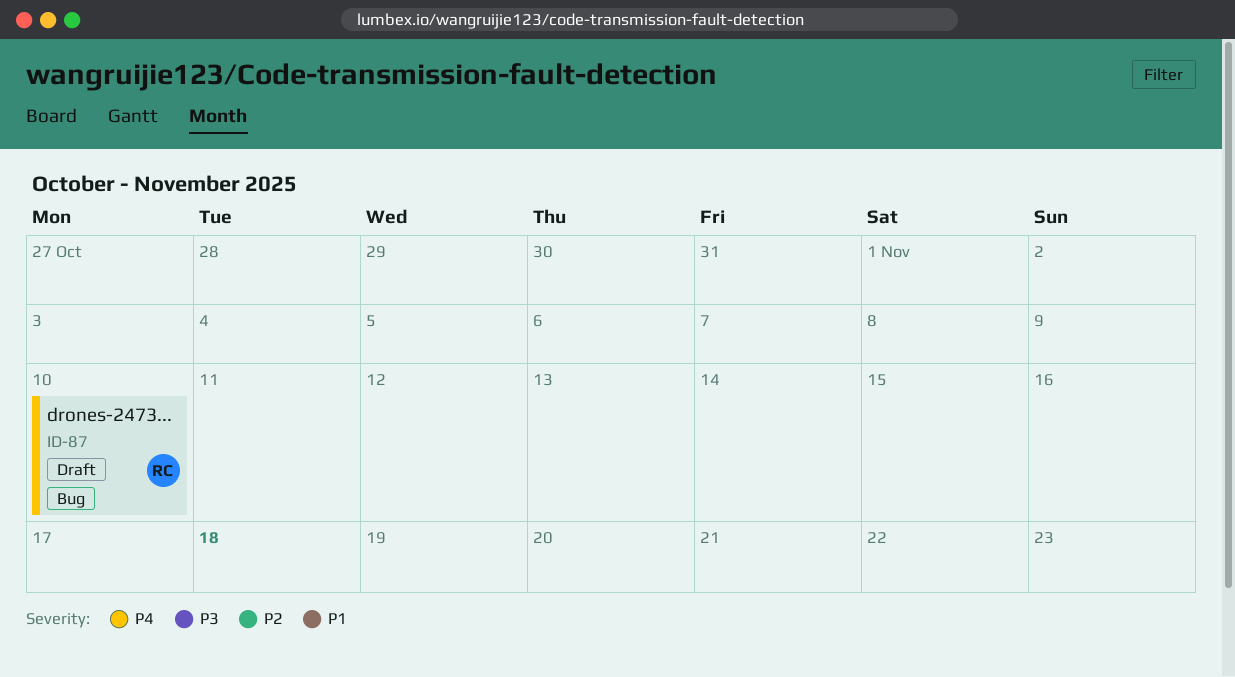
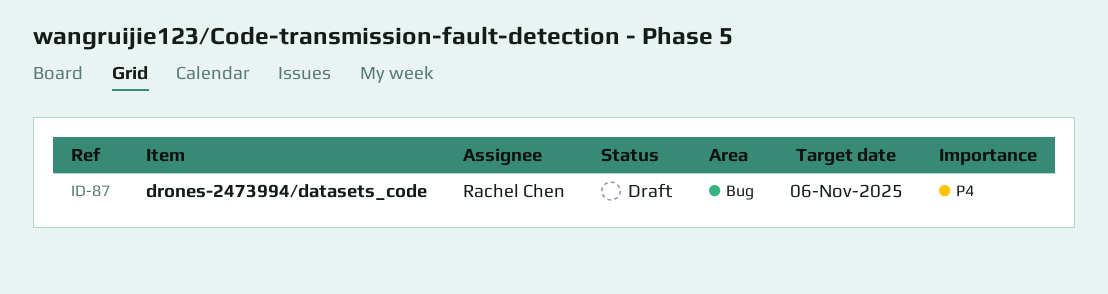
ID-87, due: Nov 10 -> Nov 6

